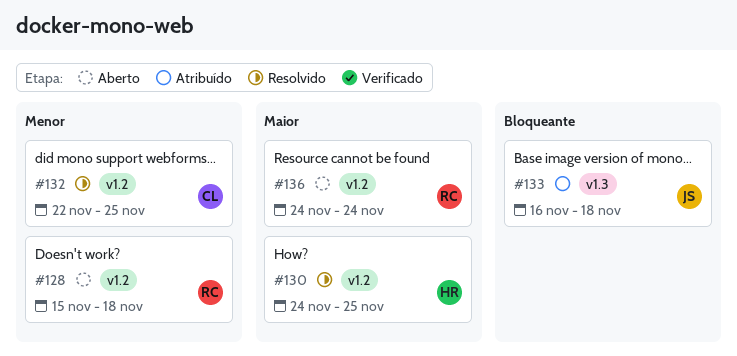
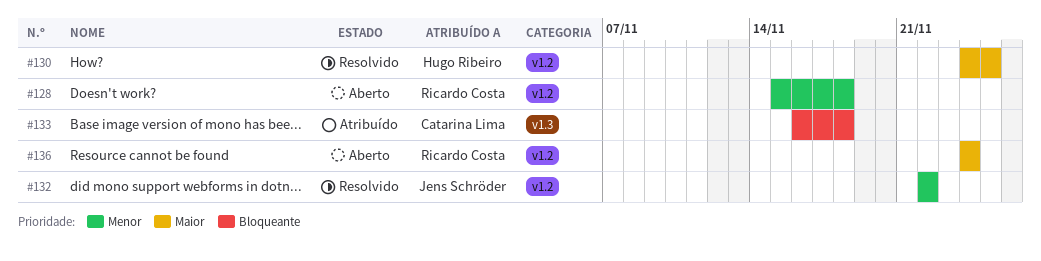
#132, owner: Catarina Lima -> Jens Schröder
#132, due: Nov 25 -> Nov 22
#133, owner: Jens Schröder -> Catarina Lima

